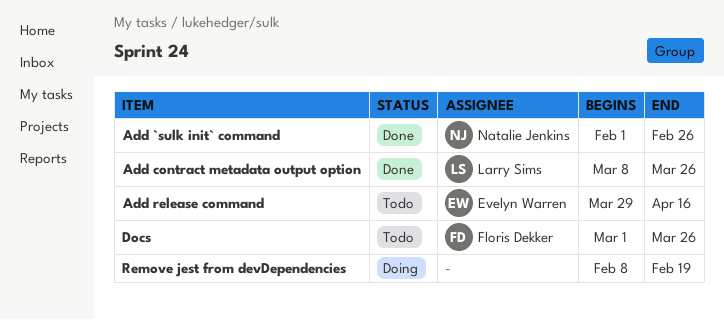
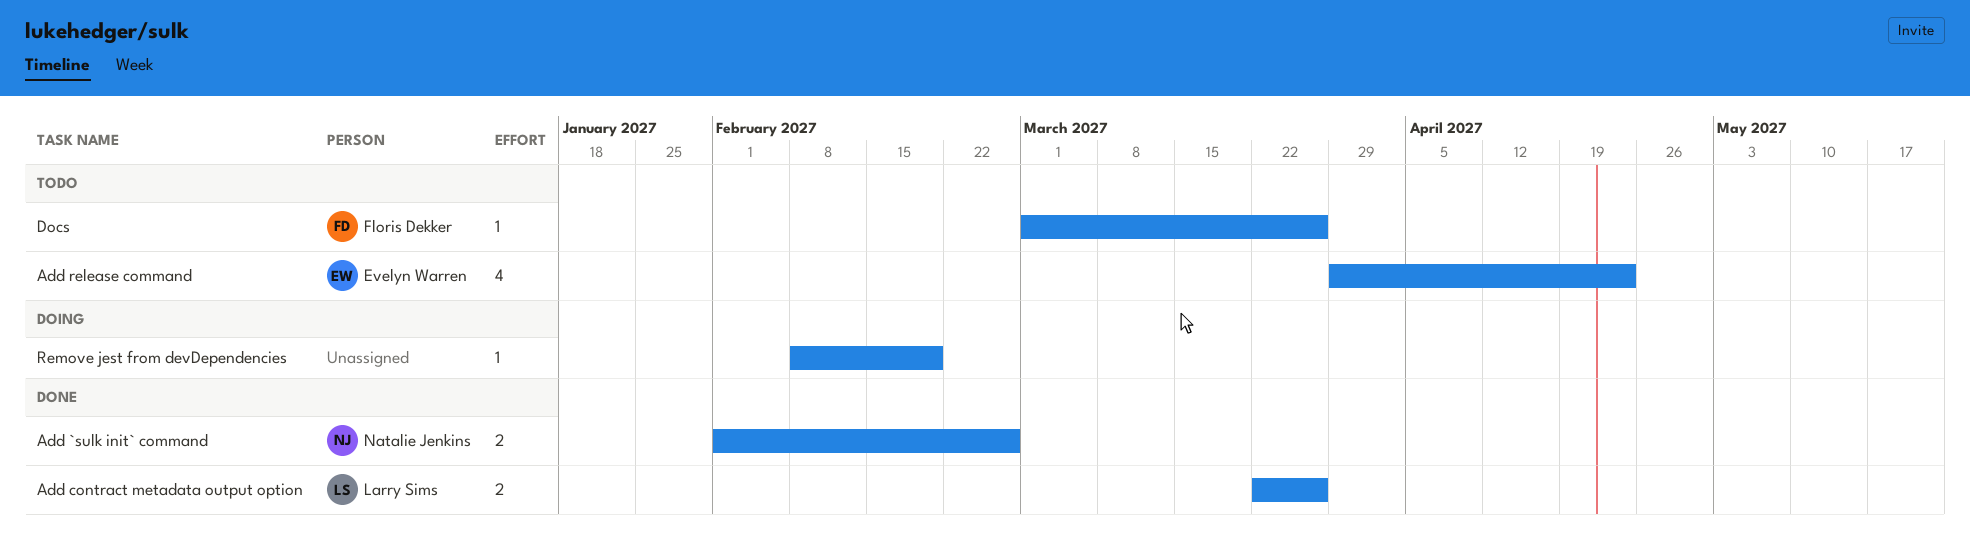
Add contract metadata output option, start: Mar 8 -> Mar 22
Add release command, due: Apr 16 -> Apr 23

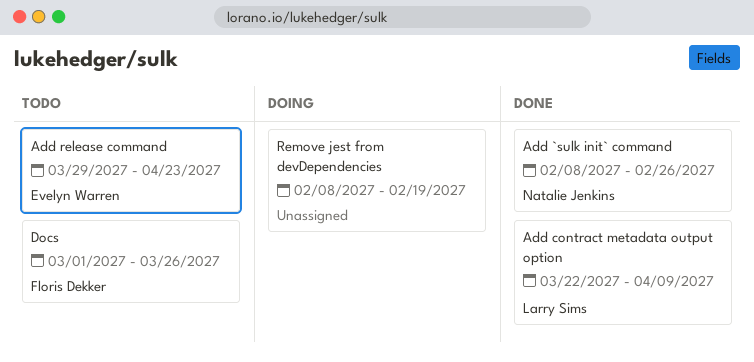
Add `sulk init` command, start: Feb 1 -> Feb 8
Add contract metadata output option, due: Mar 26 -> Apr 9

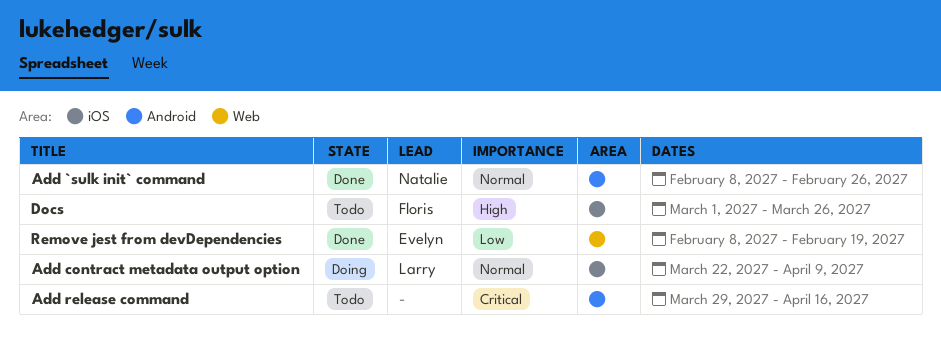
Add contract metadata output option, status: Done -> Doing
Add release command, owner: Evelyn Warren -> none
Add release command, due: Apr 23 -> Apr 16
Remove jest from devDependencies, status: Doing -> Done
Remove jest from devDependencies, owner: none -> Evelyn Warren

